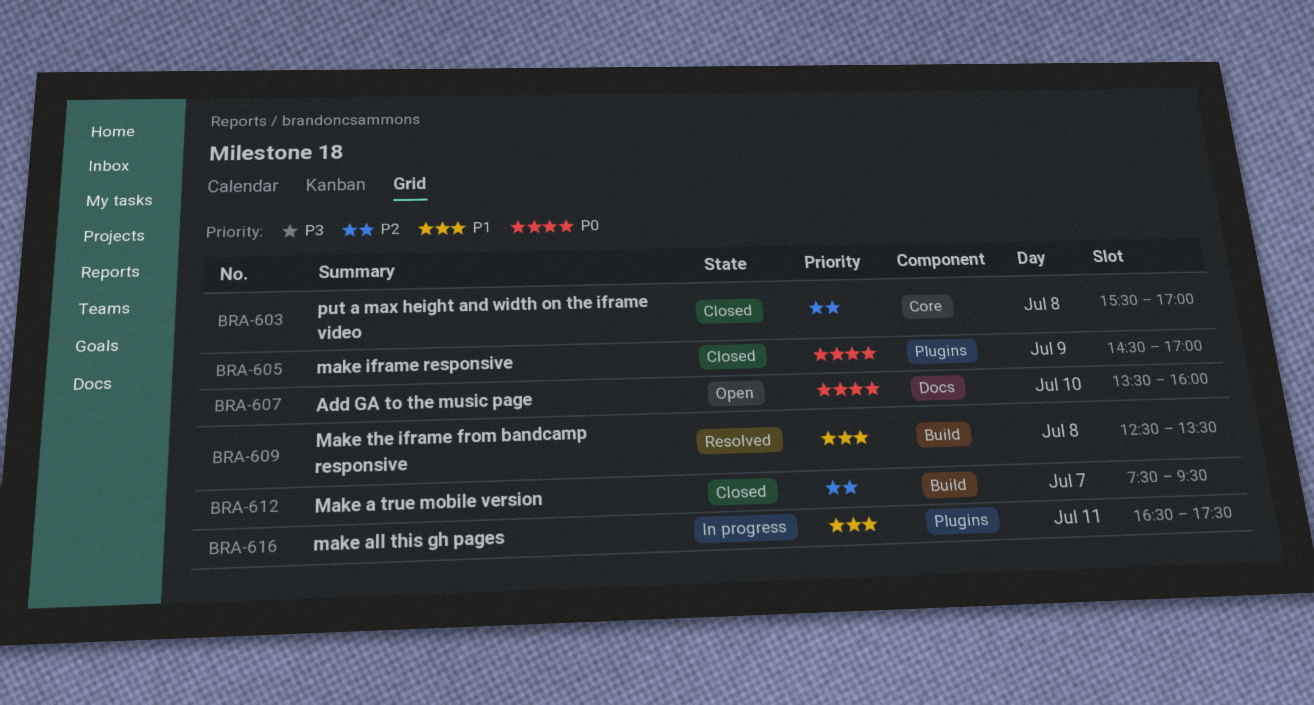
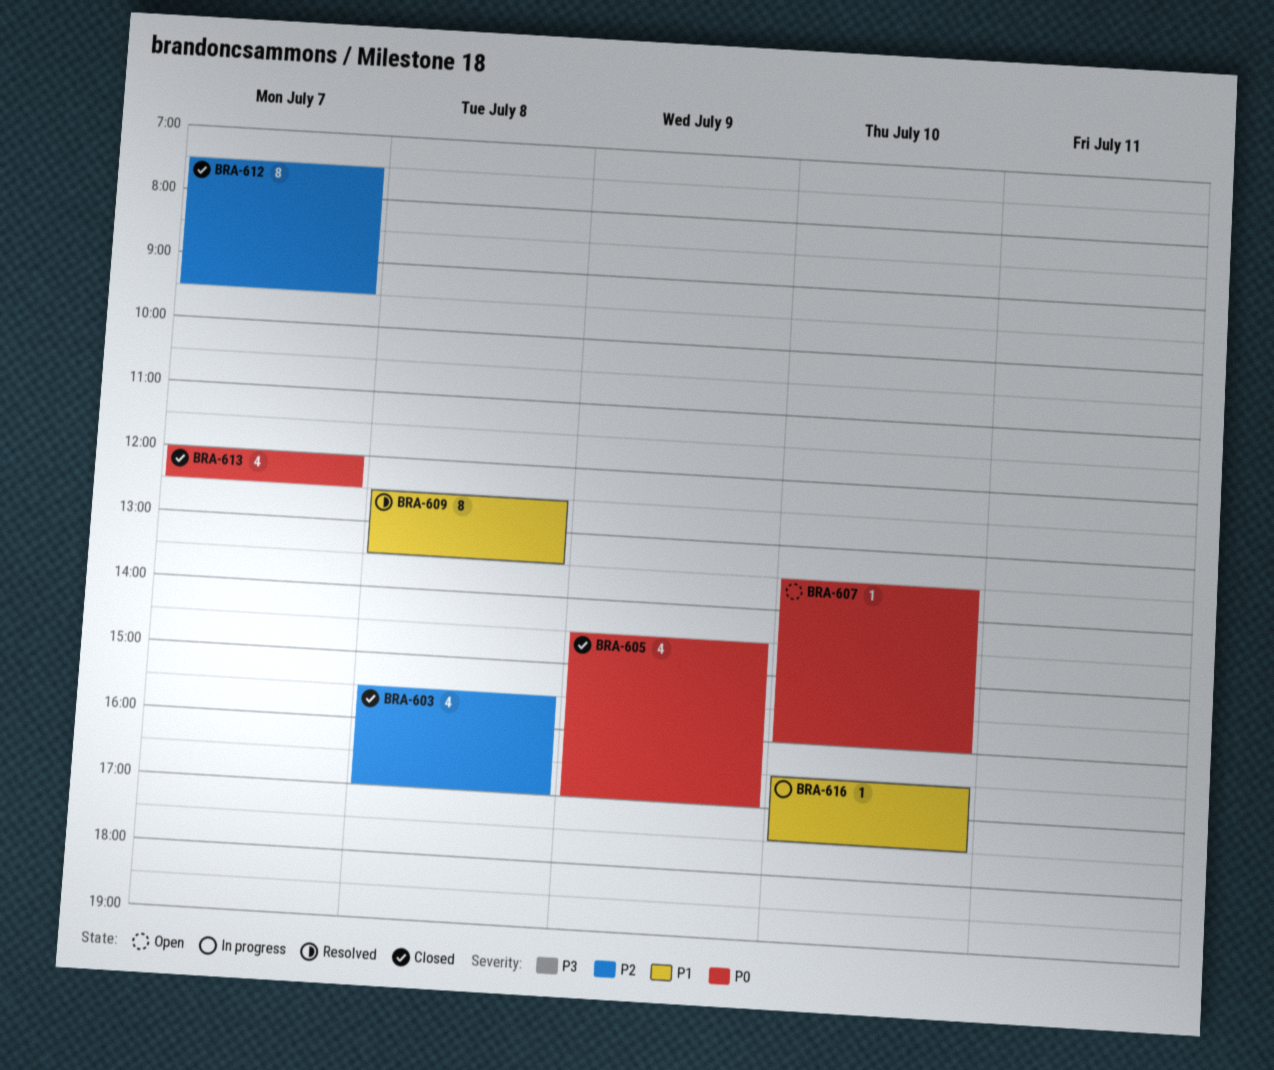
BRA-613: none -> present
BRA-616, day: Jul 11 -> Jul 10

